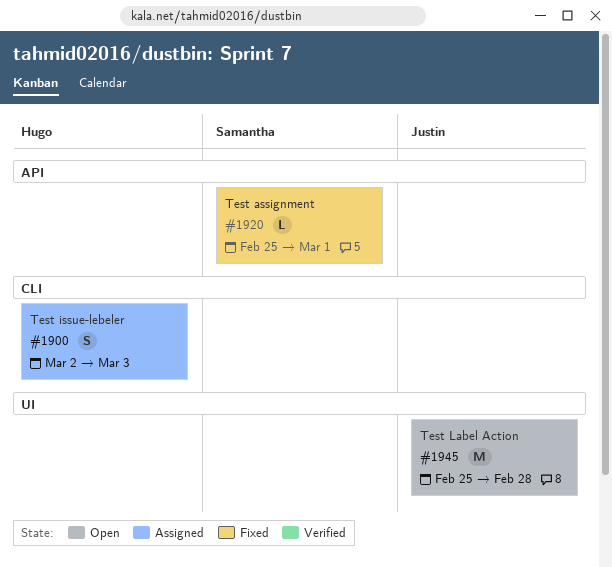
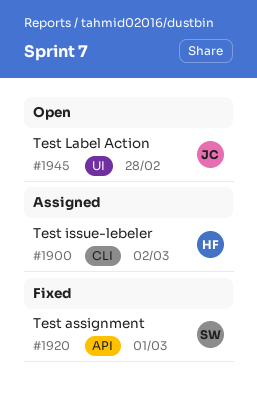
#1900, due: Mar 3 -> Mar 2

